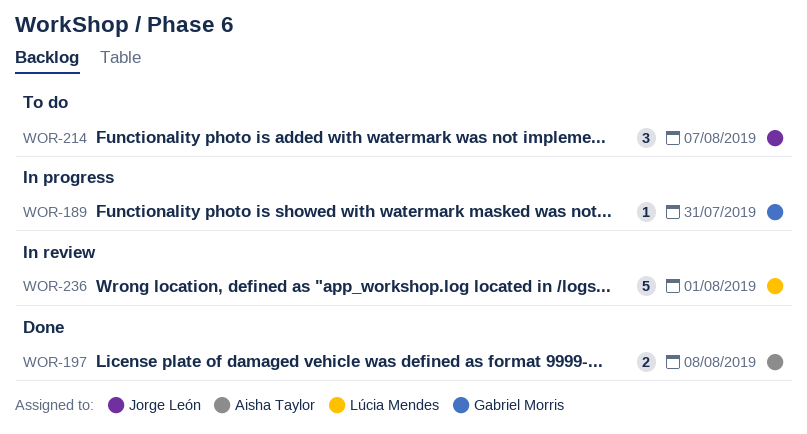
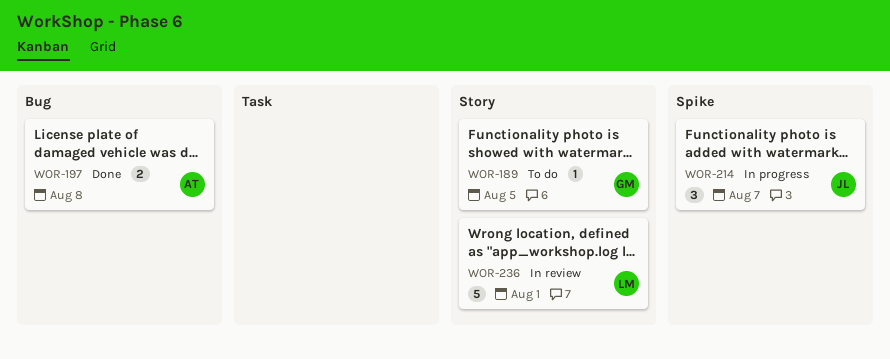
WOR-189, status: In progress -> To do
WOR-189, due: Jul 31 -> Aug 5
WOR-214, status: To do -> In progress

